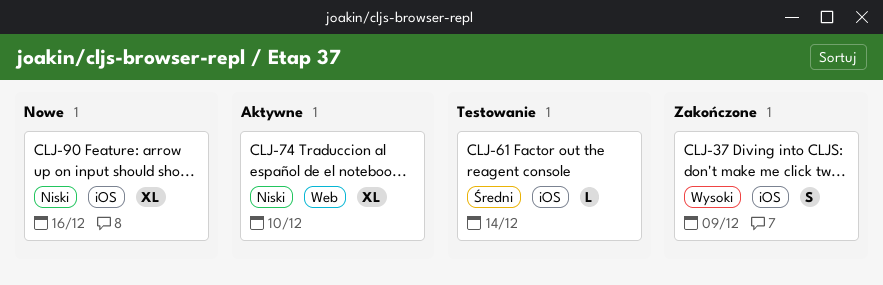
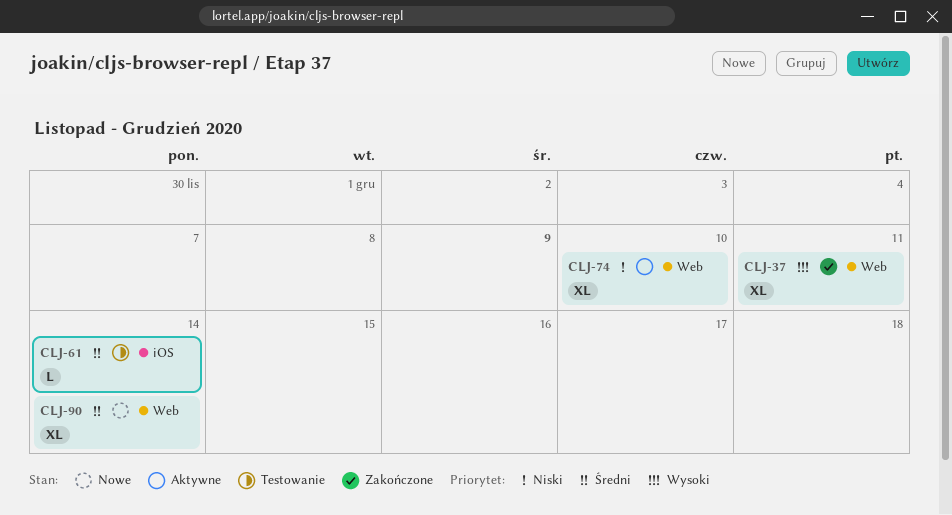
CLJ-37, label: iOS -> Web
CLJ-37, estimate: S -> XL
CLJ-37, due: Dec 9 -> Dec 11
CLJ-90, priority: Niski -> Średni
CLJ-90, label: iOS -> Web
CLJ-90, due: Dec 16 -> Dec 14

